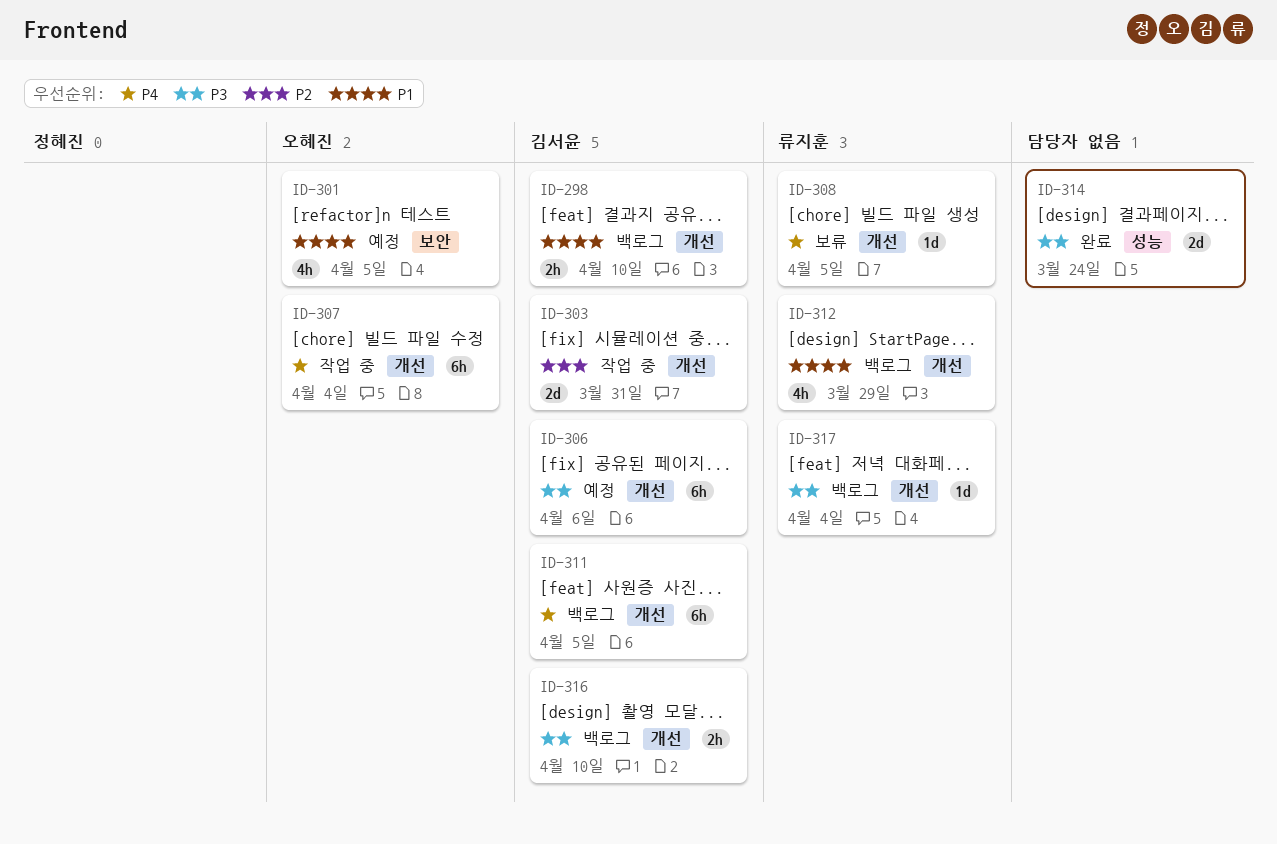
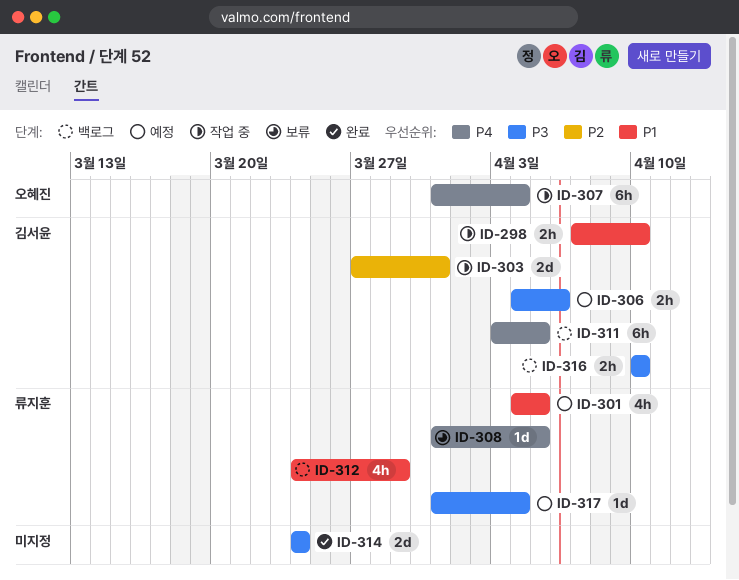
ID-298, status: 백로그 -> 작업 중
ID-301, owner: 오혜진 -> 류지훈
ID-306, estimate: 6h -> 2h
ID-317, status: 백로그 -> 예정

